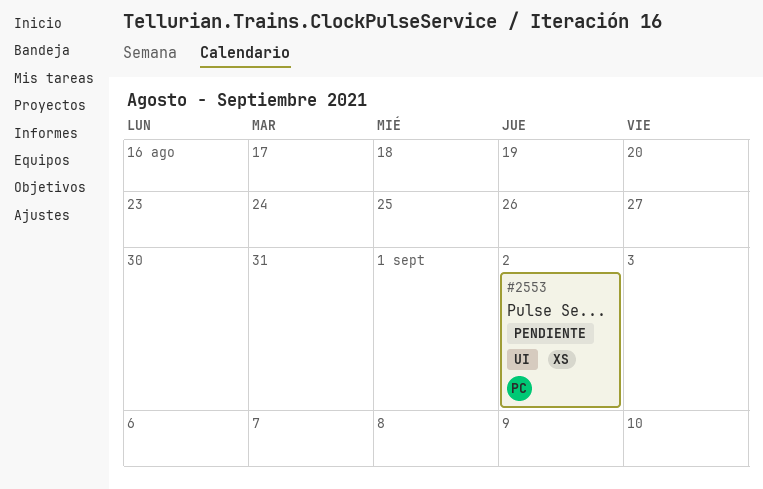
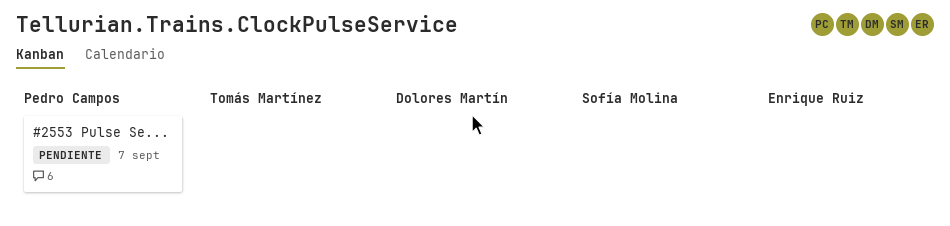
#2553, due: Sep 2 -> Sep 7

